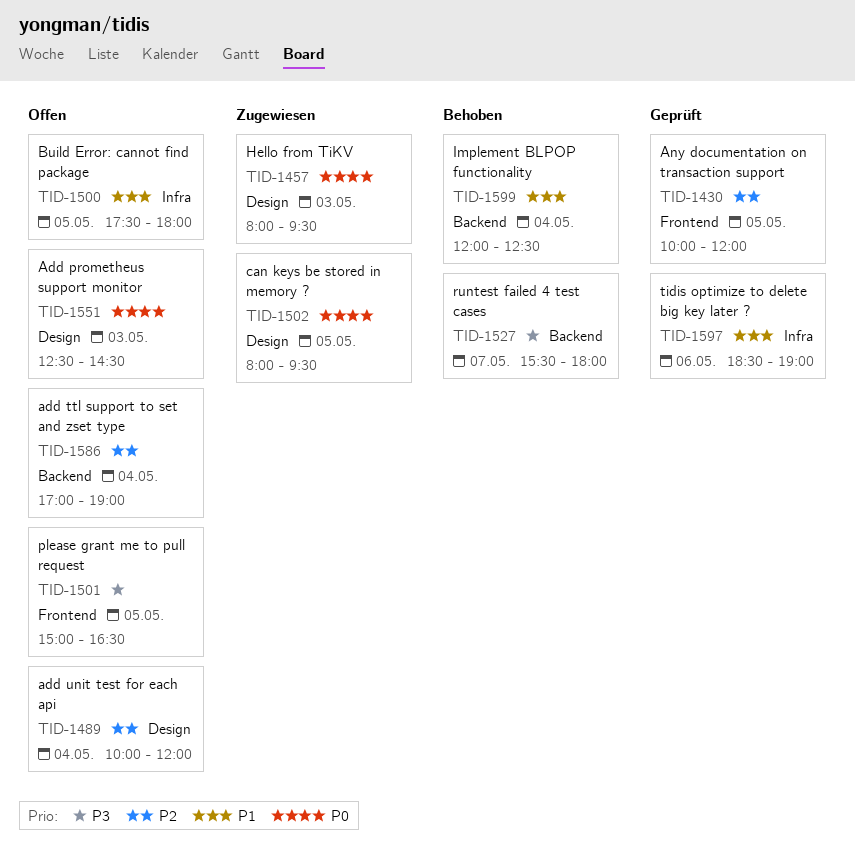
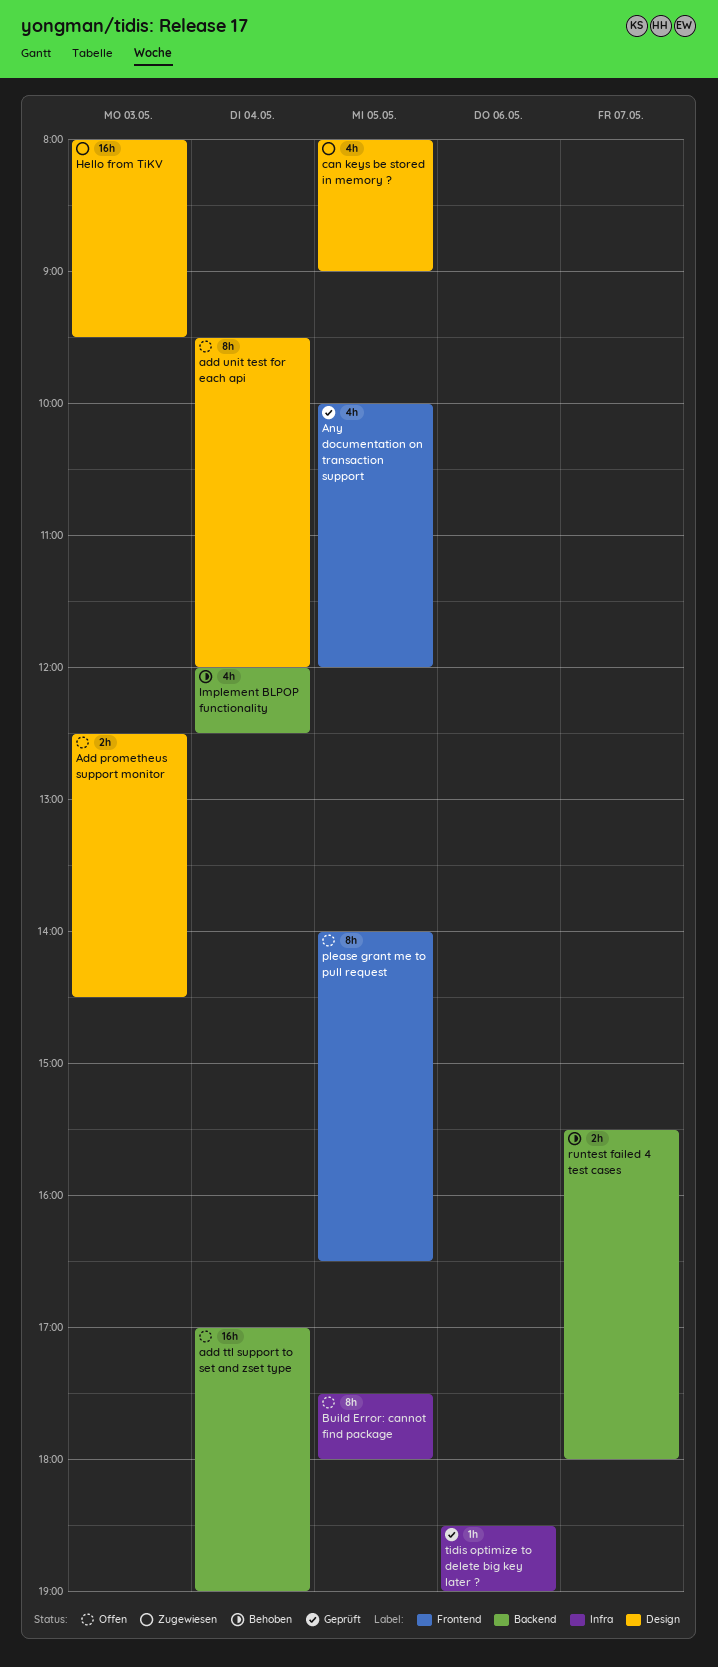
add unit test for each api, begins: 10:00 -> 09:30
can keys be stored in memory ?, ends: 09:30 -> 09:00
please grant me to pull request, begins: 15:00 -> 14:00

